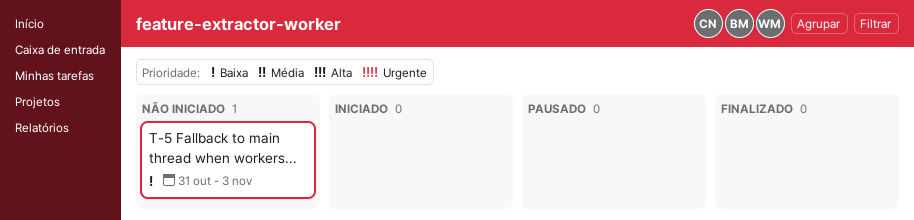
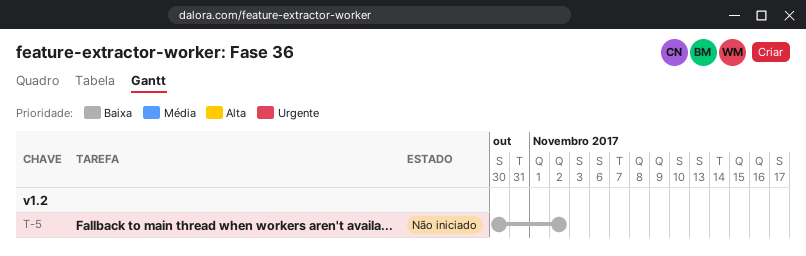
T-5, start: Oct 31 -> Oct 30
T-5, due: Nov 3 -> Nov 2

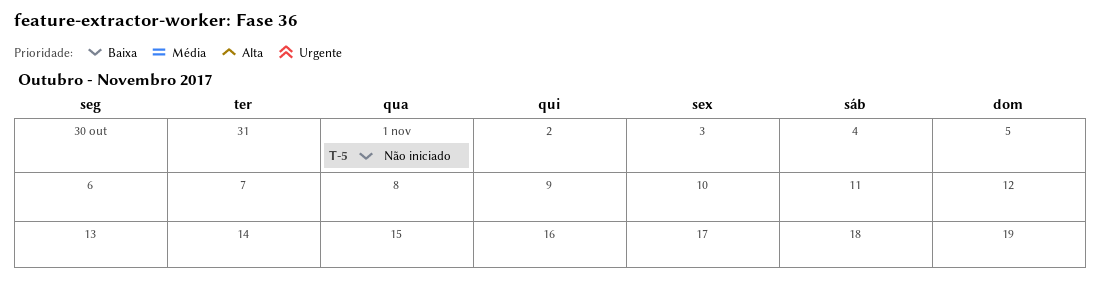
T-5, due: Nov 2 -> Nov 1

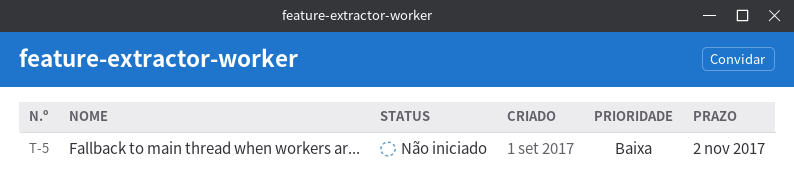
T-5, due: Nov 1 -> Nov 2

